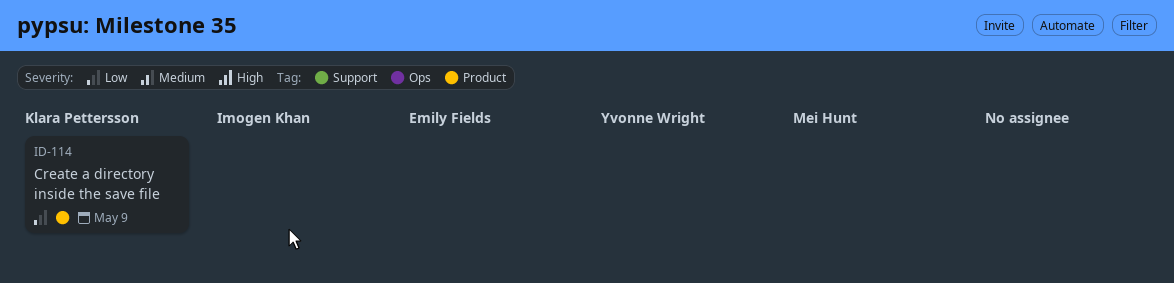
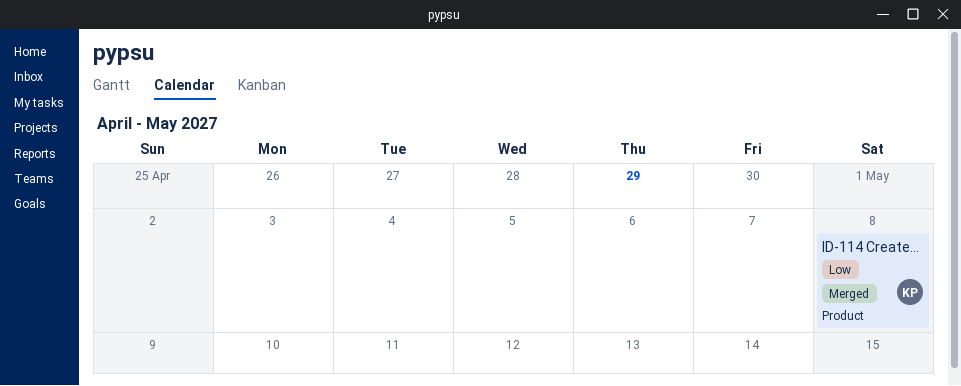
ID-114, due: May 9 -> May 8

